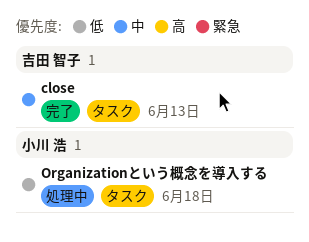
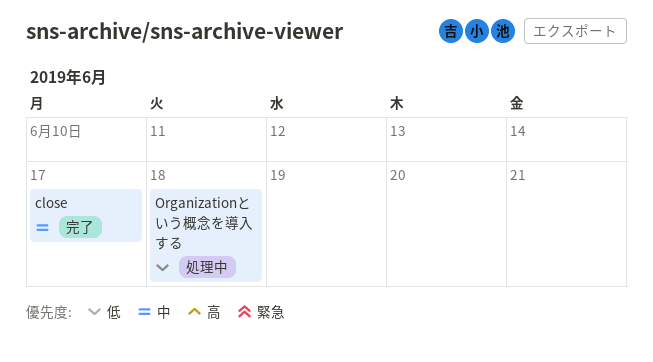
close, due: Jun 13 -> Jun 17

